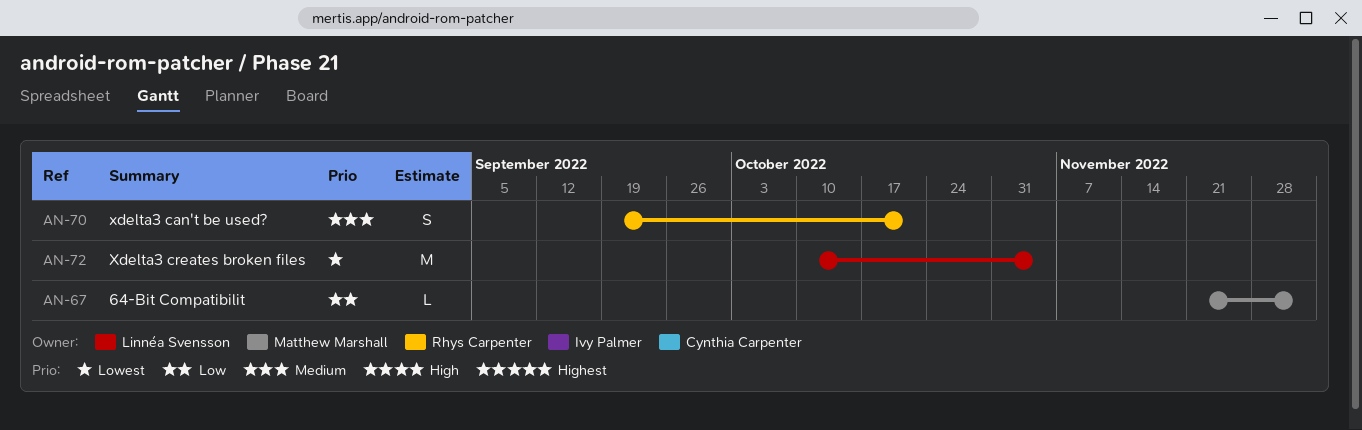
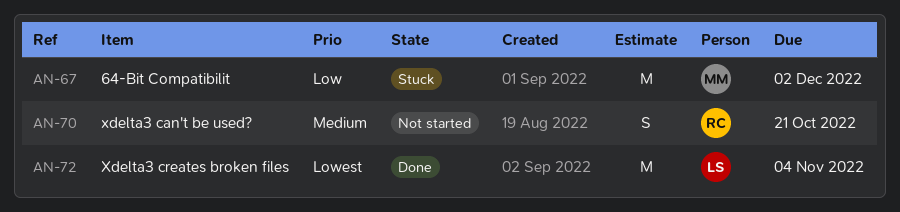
AN-67, estimate: L -> M

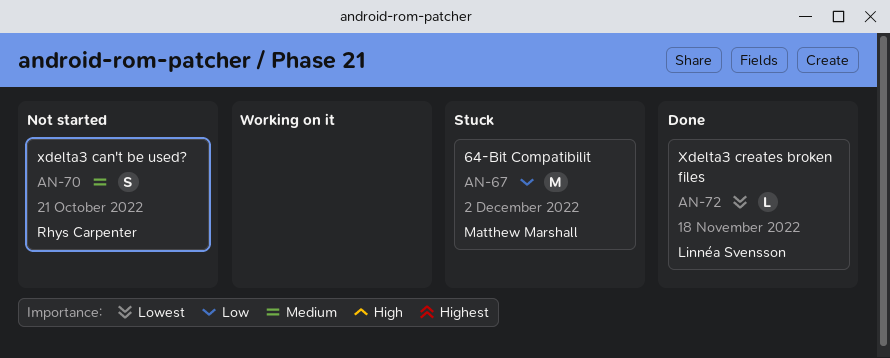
AN-72, estimate: M -> L
AN-72, due: Nov 4 -> Nov 18

